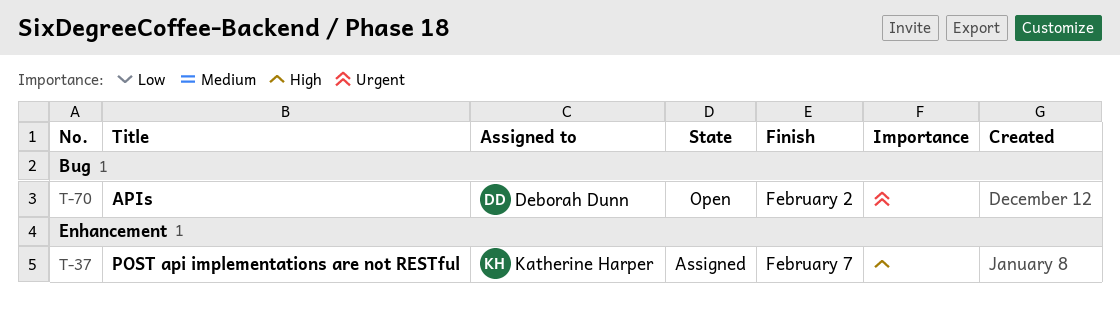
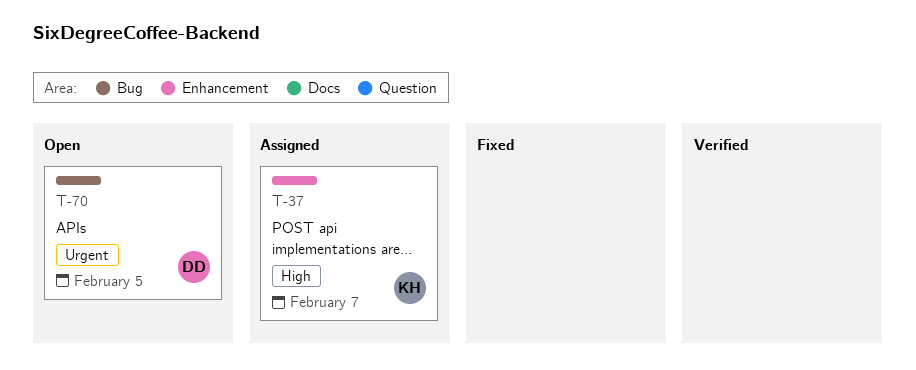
T-70, due: Feb 2 -> Feb 5

